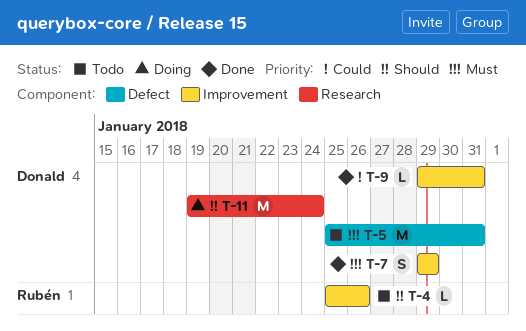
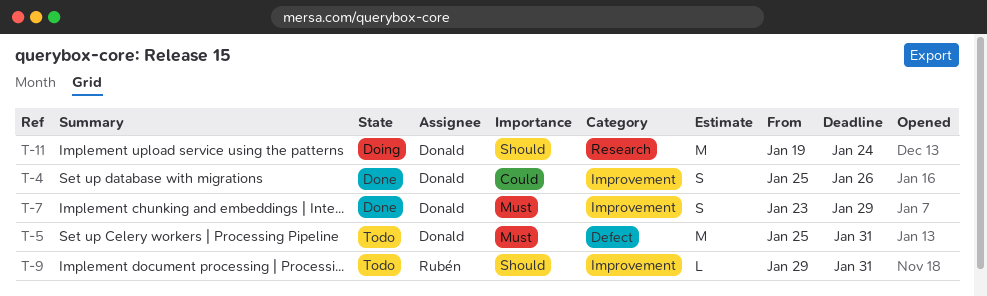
T-4, status: Todo -> Done
T-4, owner: Rubén -> Donald
T-4, priority: Should -> Could
T-4, estimate: L -> S
T-7, start: Jan 29 -> Jan 23
T-9, status: Done -> Todo
T-9, owner: Donald -> Rubén
T-9, priority: Could -> Should

